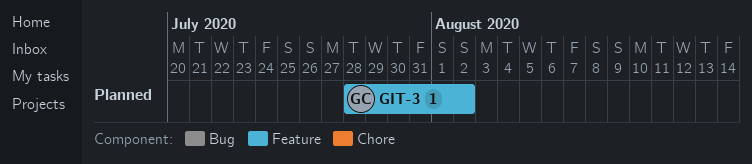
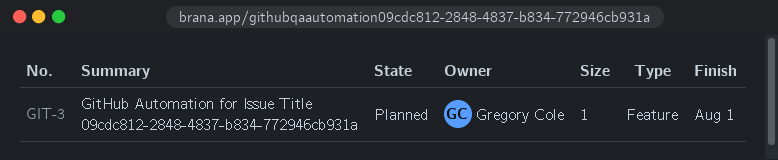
GIT-3, due: Aug 2 -> Aug 1

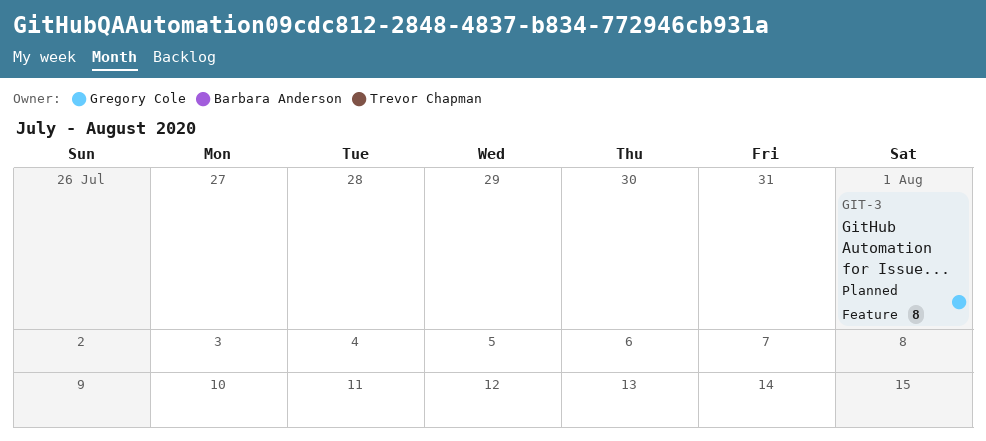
GIT-3, estimate: 1 -> 8

